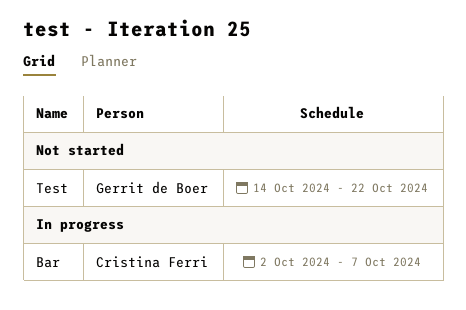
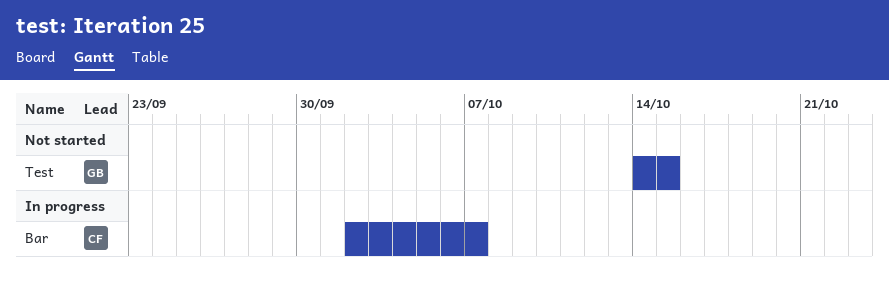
Test, due: Oct 22 -> Oct 15

